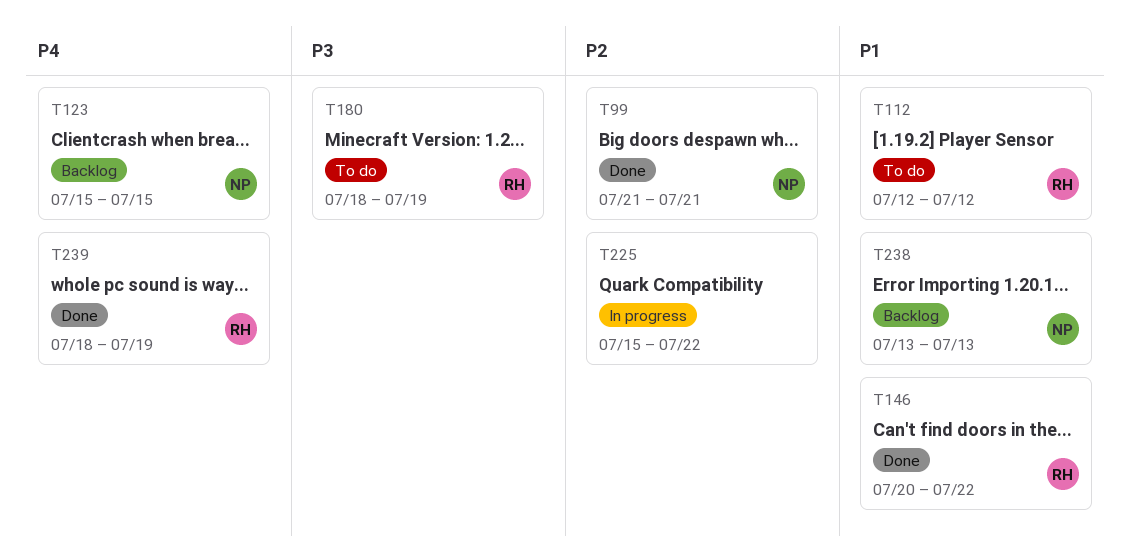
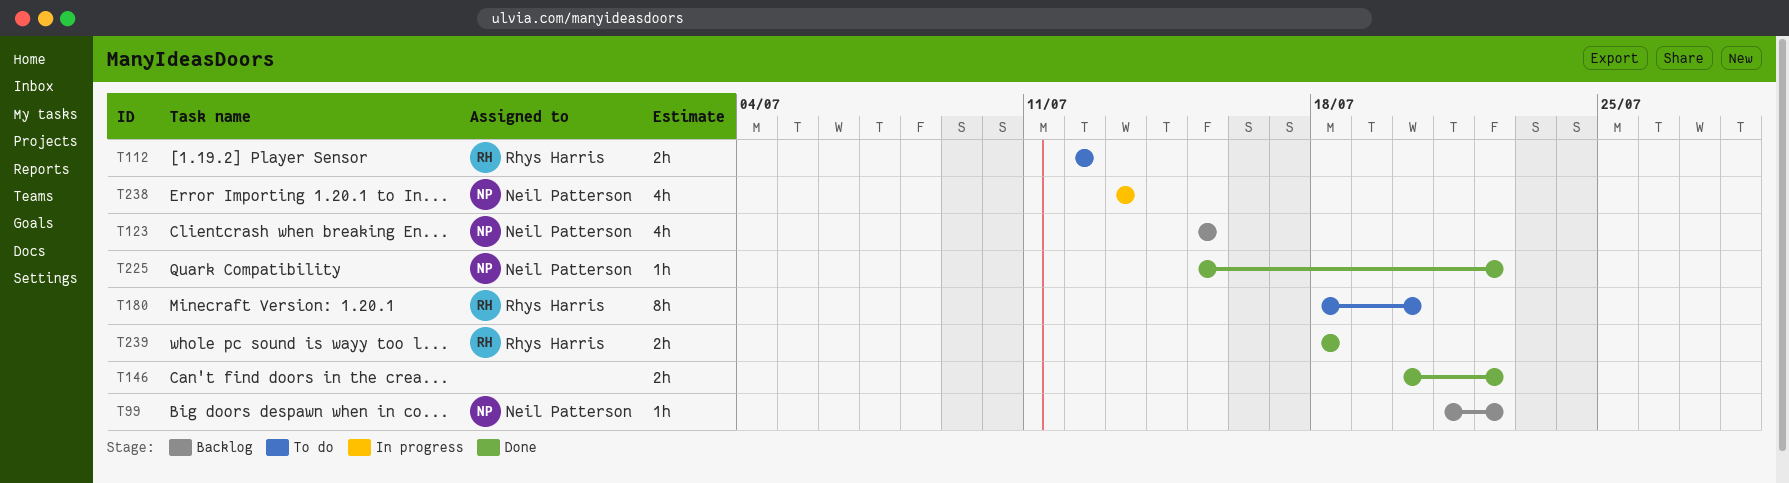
T99, status: Done -> Backlog
T99, due: Jul 21 -> Jul 22
T146, owner: Rhys Harris -> none
T180, due: Jul 19 -> Jul 20
T225, status: In progress -> Done
T225, owner: none -> Neil Patterson
T238, status: Backlog -> In progress
T239, due: Jul 19 -> Jul 18

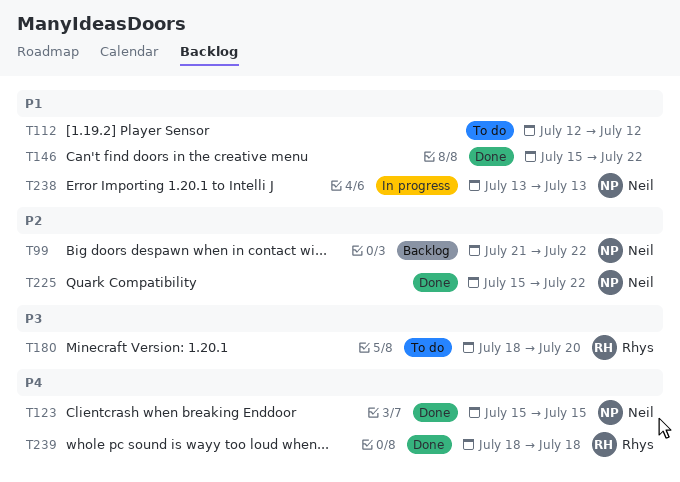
T112, owner: Rhys Harris -> none
T123, status: Backlog -> Done
T146, start: Jul 20 -> Jul 15

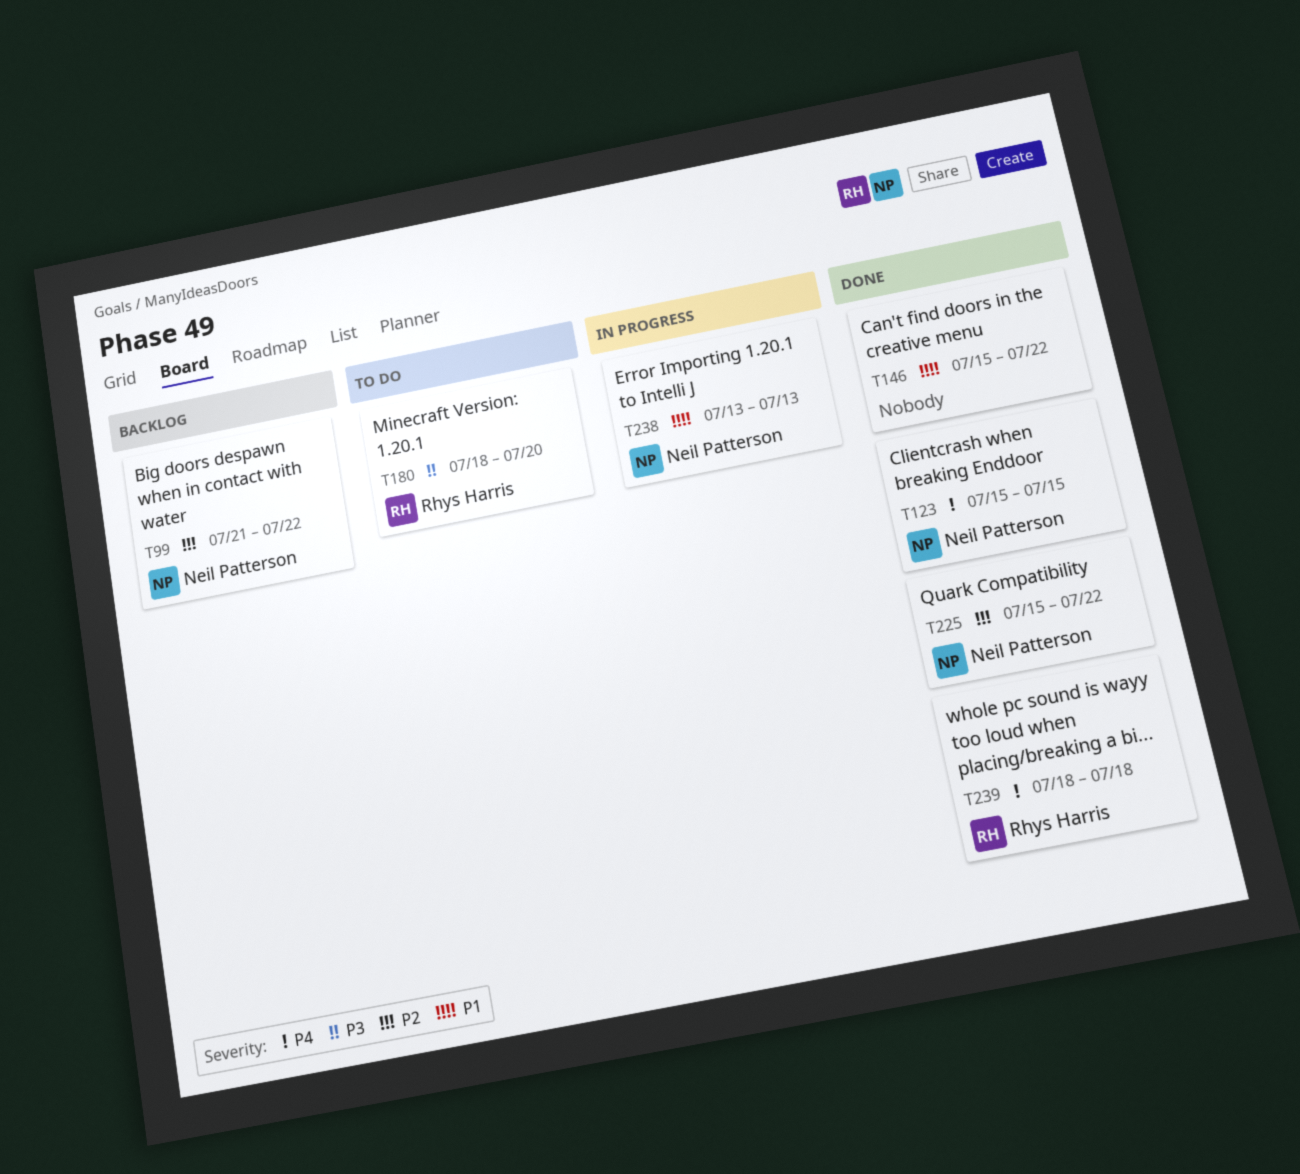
T112: present -> none

